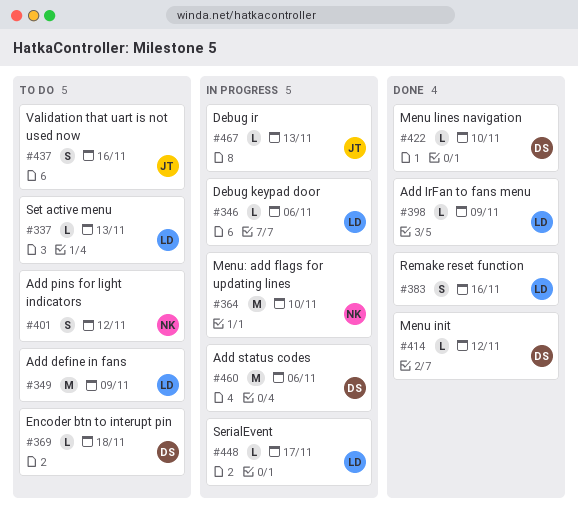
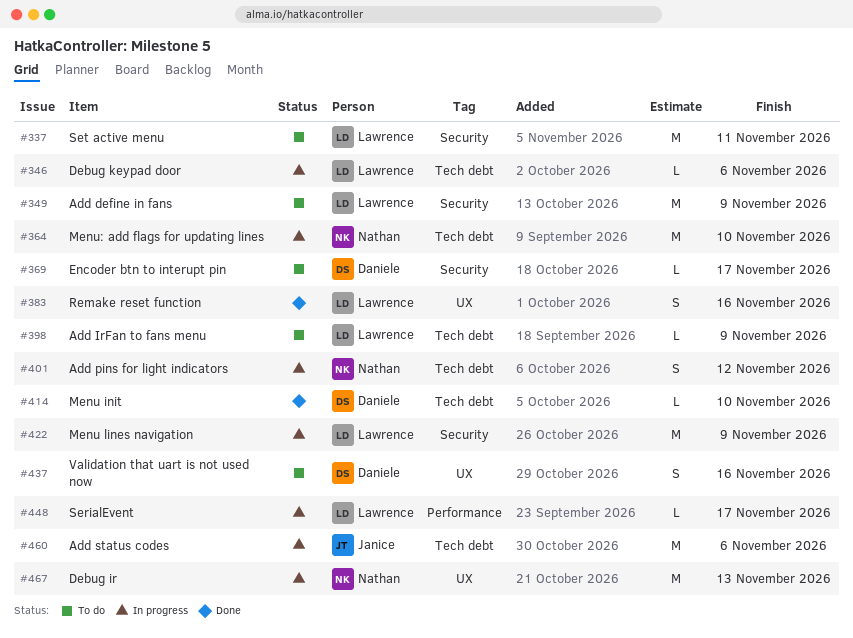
#337, estimate: L -> M
#337, due: Nov 13 -> Nov 11
#369, due: Nov 18 -> Nov 17
#398, status: Done -> To do
#401, status: To do -> In progress
#414, due: Nov 12 -> Nov 10
#422, status: Done -> In progress
#422, owner: Daniele -> Lawrence
#422, estimate: L -> M
#422, due: Nov 10 -> Nov 9
#437, owner: Janice -> Daniele
#460, owner: Daniele -> Janice
#467, owner: Janice -> Nathan
#467, estimate: L -> M

